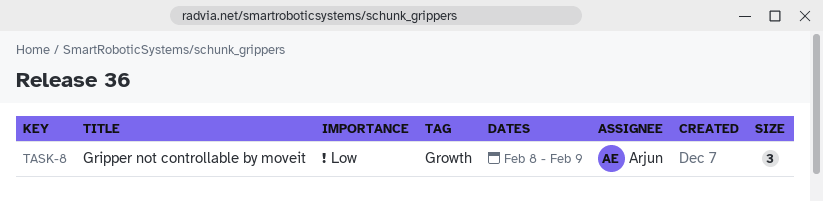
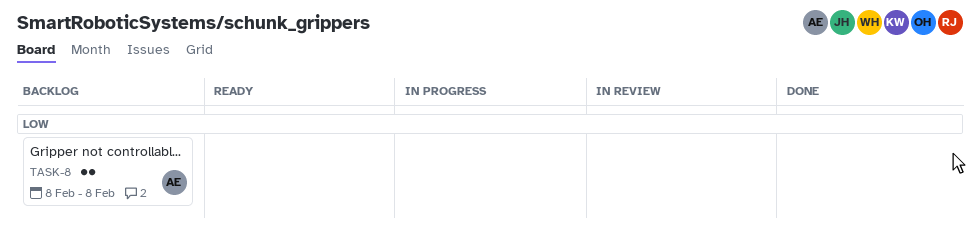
TASK-8, estimate: 3 -> 2
TASK-8, due: Feb 9 -> Feb 8

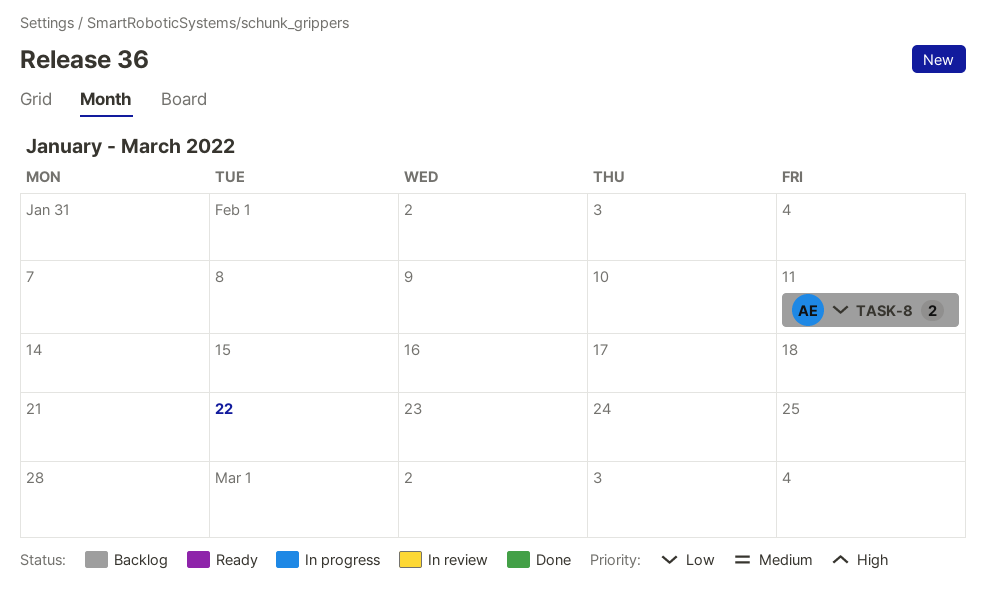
TASK-8, start: Feb 8 -> Feb 11
TASK-8, due: Feb 8 -> Feb 11

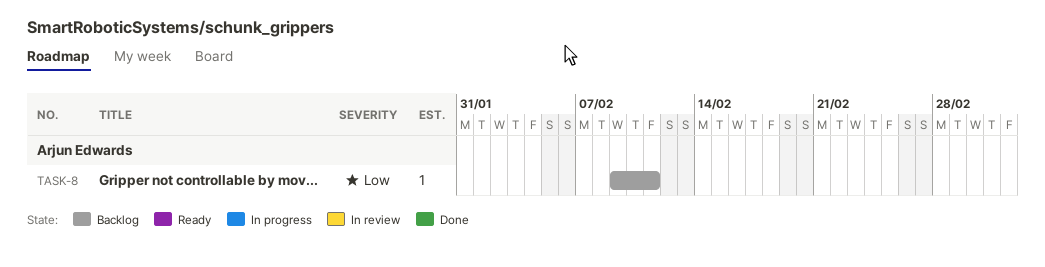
TASK-8, estimate: 2 -> 1
TASK-8, start: Feb 11 -> Feb 9

